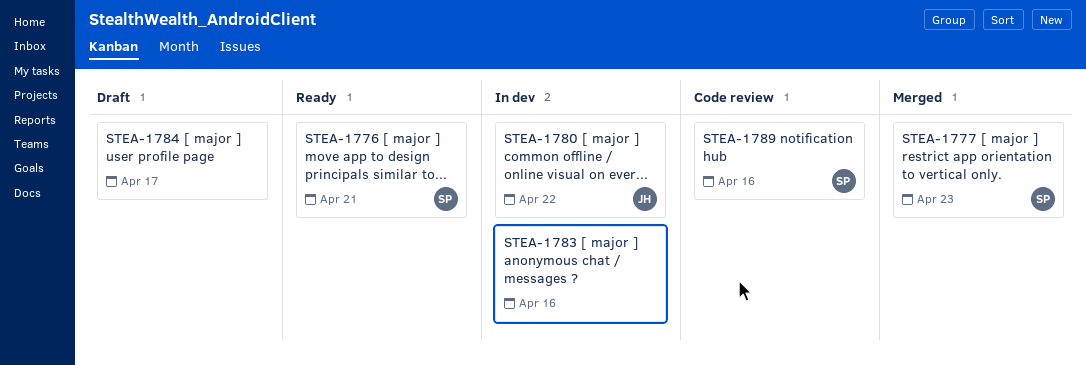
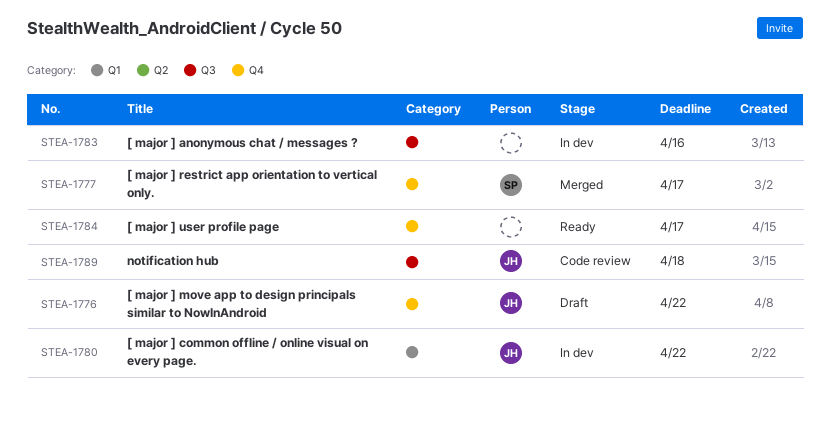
STEA-1776, status: Ready -> Draft
STEA-1776, owner: SP -> JH
STEA-1776, due: Apr 21 -> Apr 22
STEA-1777, due: Apr 23 -> Apr 17
STEA-1784, status: Draft -> Ready
STEA-1789, owner: SP -> JH
STEA-1789, due: Apr 16 -> Apr 18

